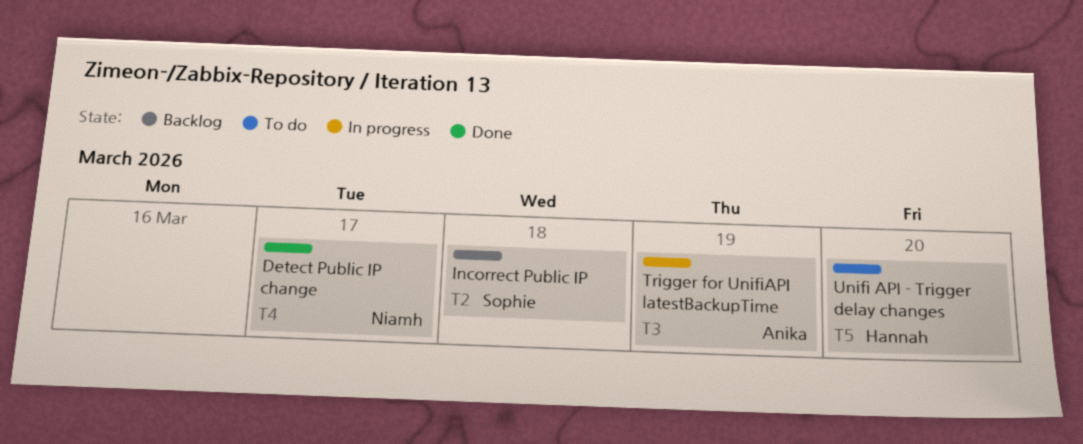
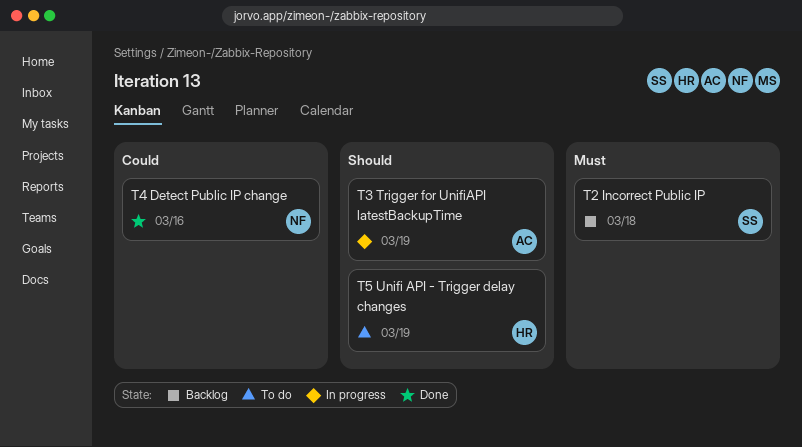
T4, due: Mar 17 -> Mar 16
T5, due: Mar 20 -> Mar 19

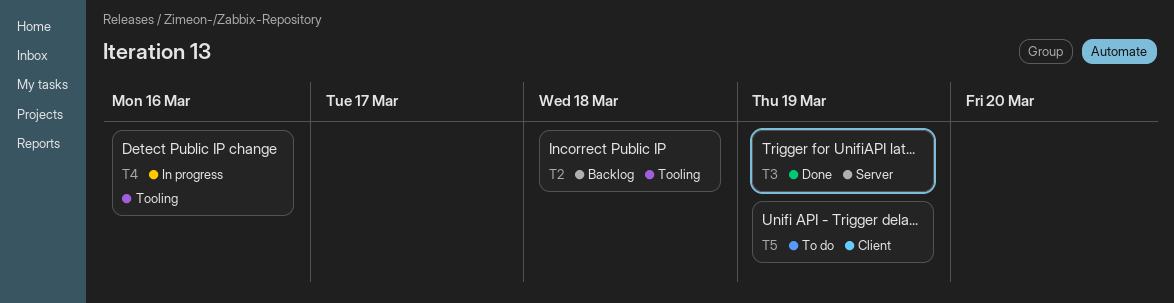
T3, status: In progress -> Done
T4, status: Done -> In progress

